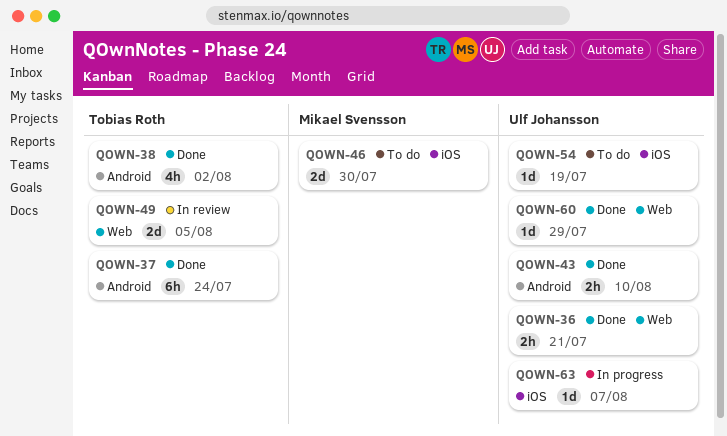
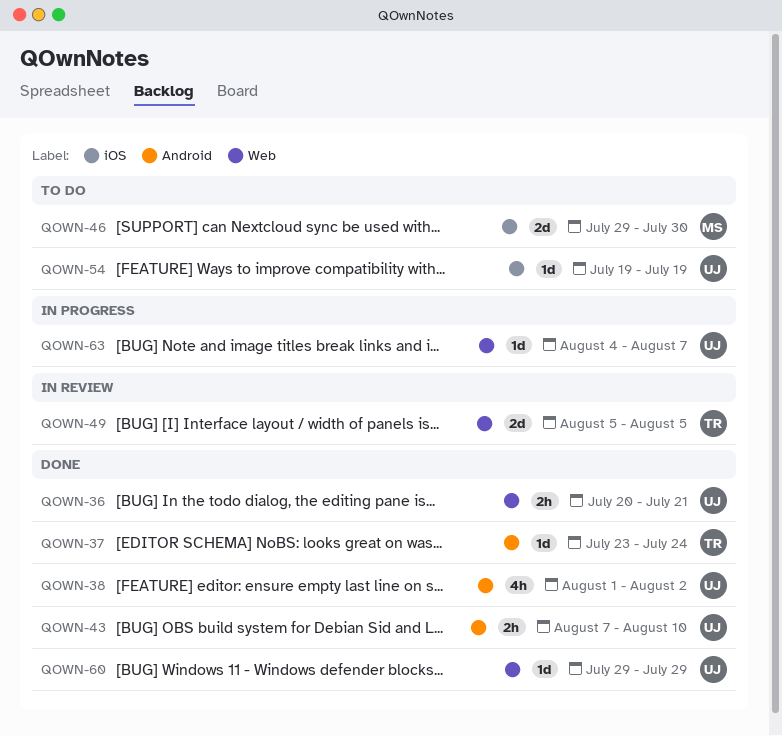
QOWN-37, estimate: 6h -> 1d
QOWN-38, owner: Tobias Roth -> Ulf Johansson
QOWN-63, label: iOS -> Web

